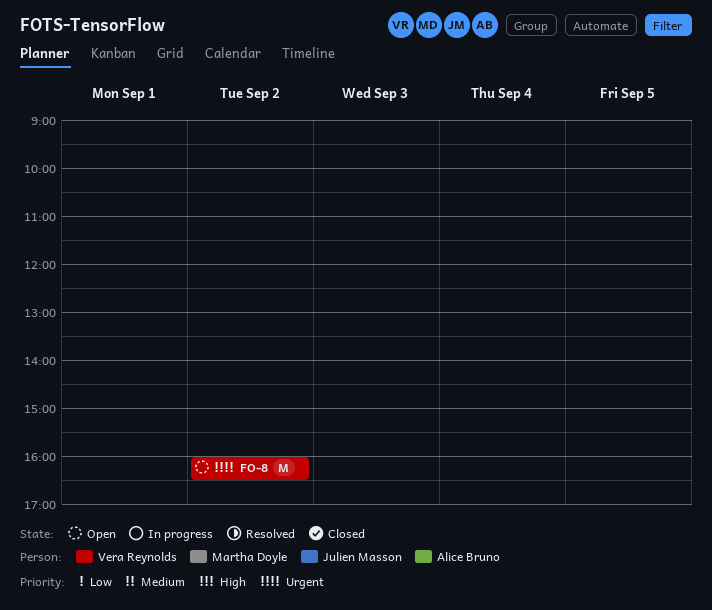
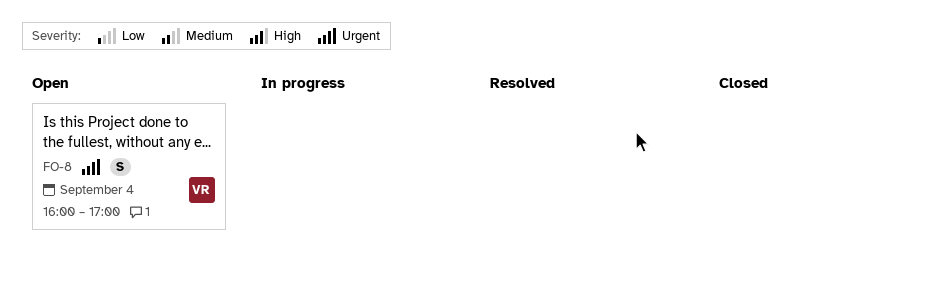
FO-8, estimate: M -> S
FO-8, day: Sep 2 -> Sep 4
FO-8, ends: 16:30 -> 17:00

